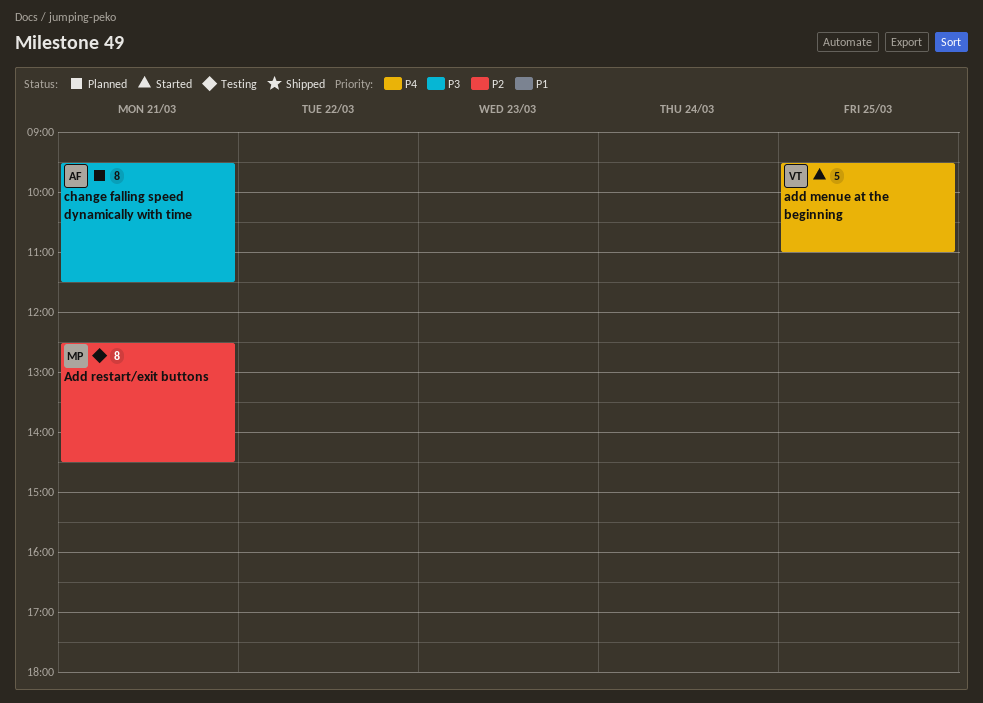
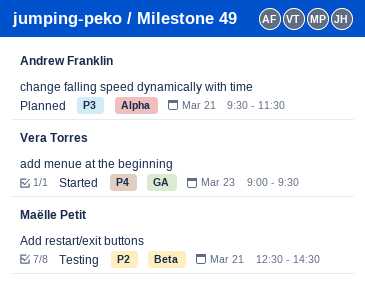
add menue at the beginning, day: Mar 25 -> Mar 23
add menue at the beginning, begins: 09:30 -> 09:00
add menue at the beginning, ends: 11:00 -> 09:30

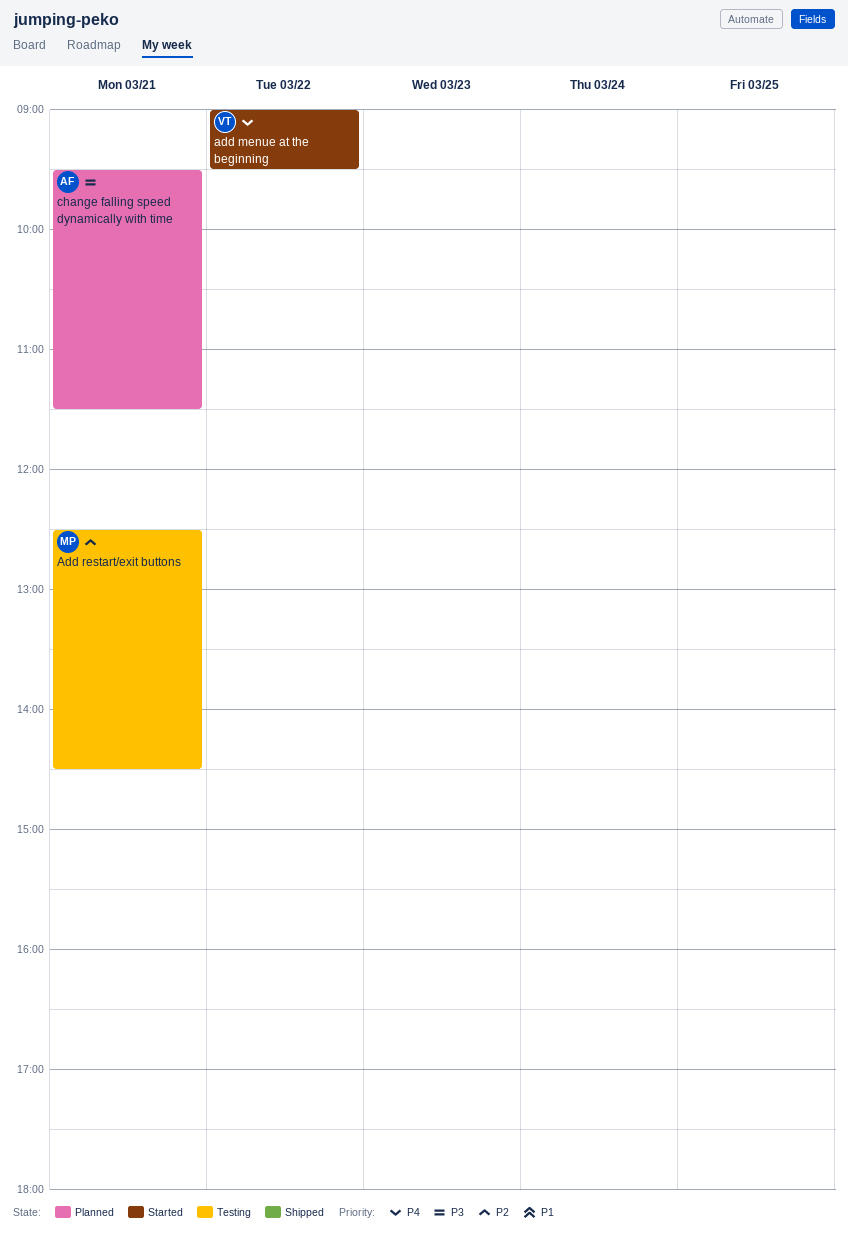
add menue at the beginning, day: Mar 23 -> Mar 22

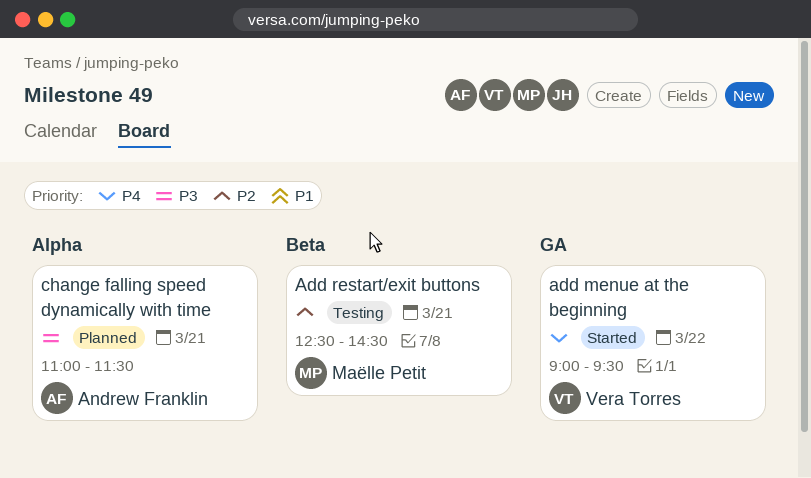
change falling speed dynamically with time, begins: 09:30 -> 11:00

